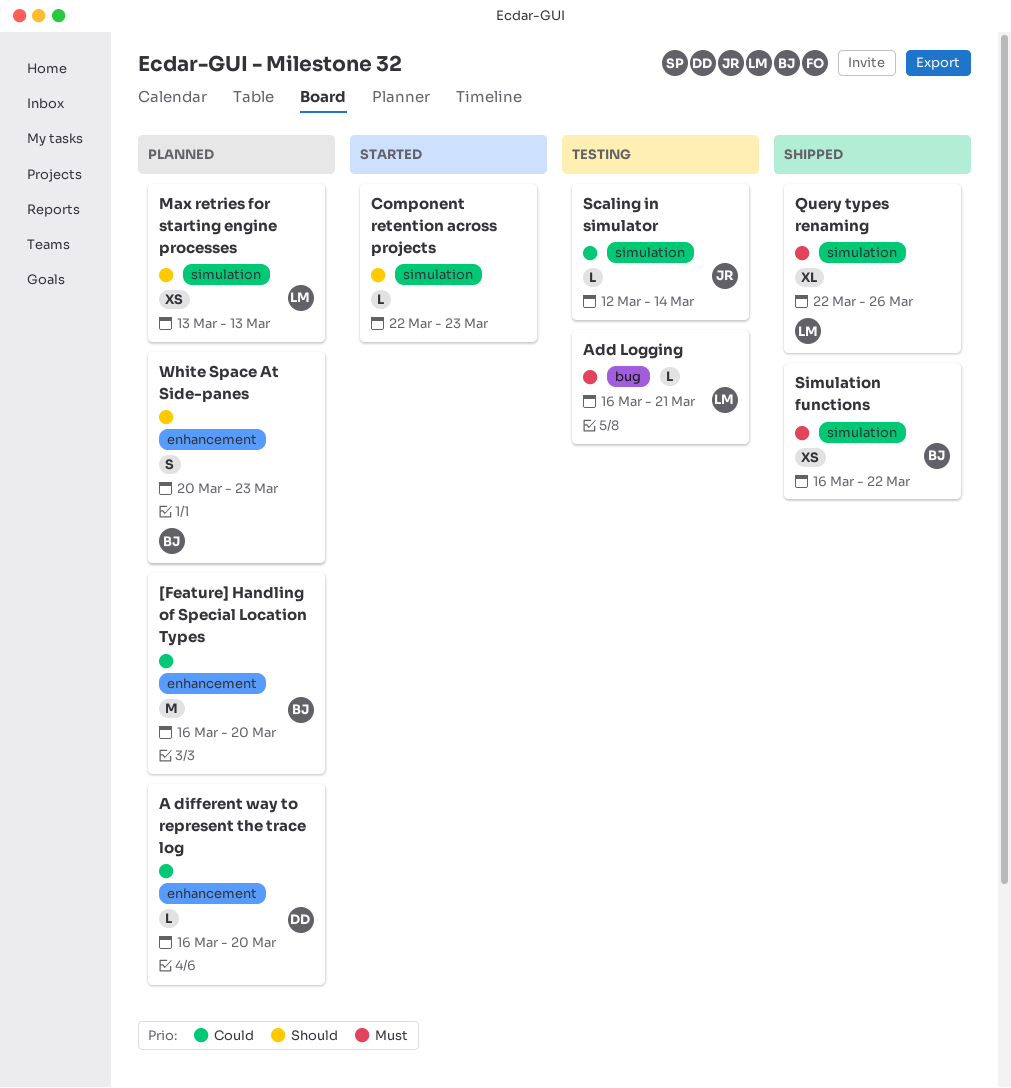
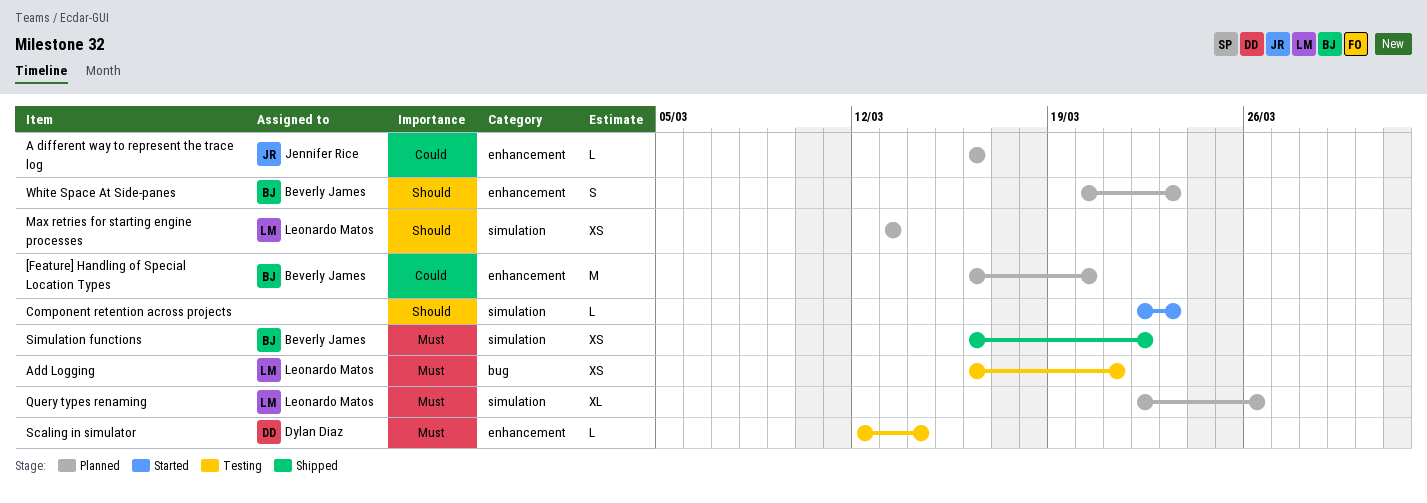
A different way to represent the trace log, owner: Dylan Diaz -> Jennifer Rice
A different way to represent the trace log, due: Mar 20 -> Mar 16
Add Logging, estimate: L -> XS
Query types renaming, status: Shipped -> Planned
Scaling in simulator, owner: Jennifer Rice -> Dylan Diaz
Scaling in simulator, priority: Could -> Must
Scaling in simulator, label: simulation -> enhancement

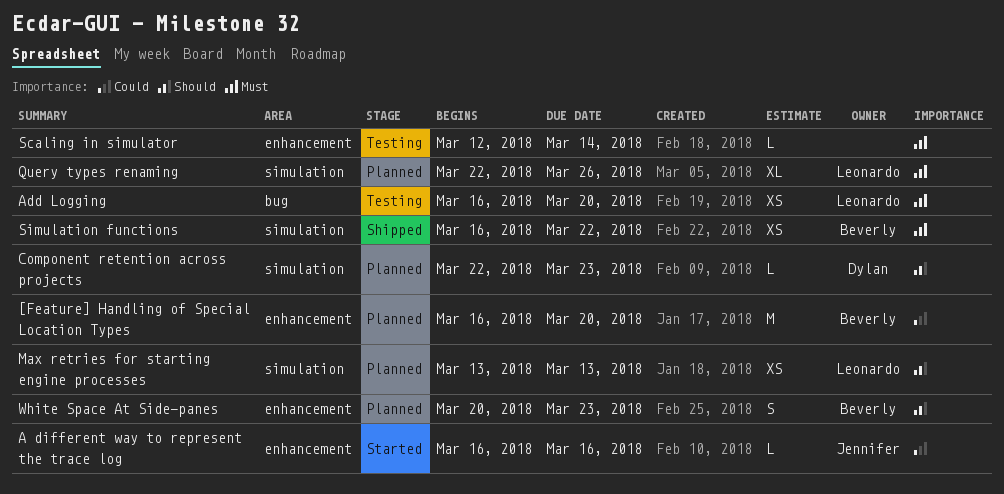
A different way to represent the trace log, status: Planned -> Started
Add Logging, due: Mar 21 -> Mar 20
Component retention across projects, status: Started -> Planned
Component retention across projects, owner: none -> Dylan Diaz
Scaling in simulator, owner: Dylan Diaz -> none

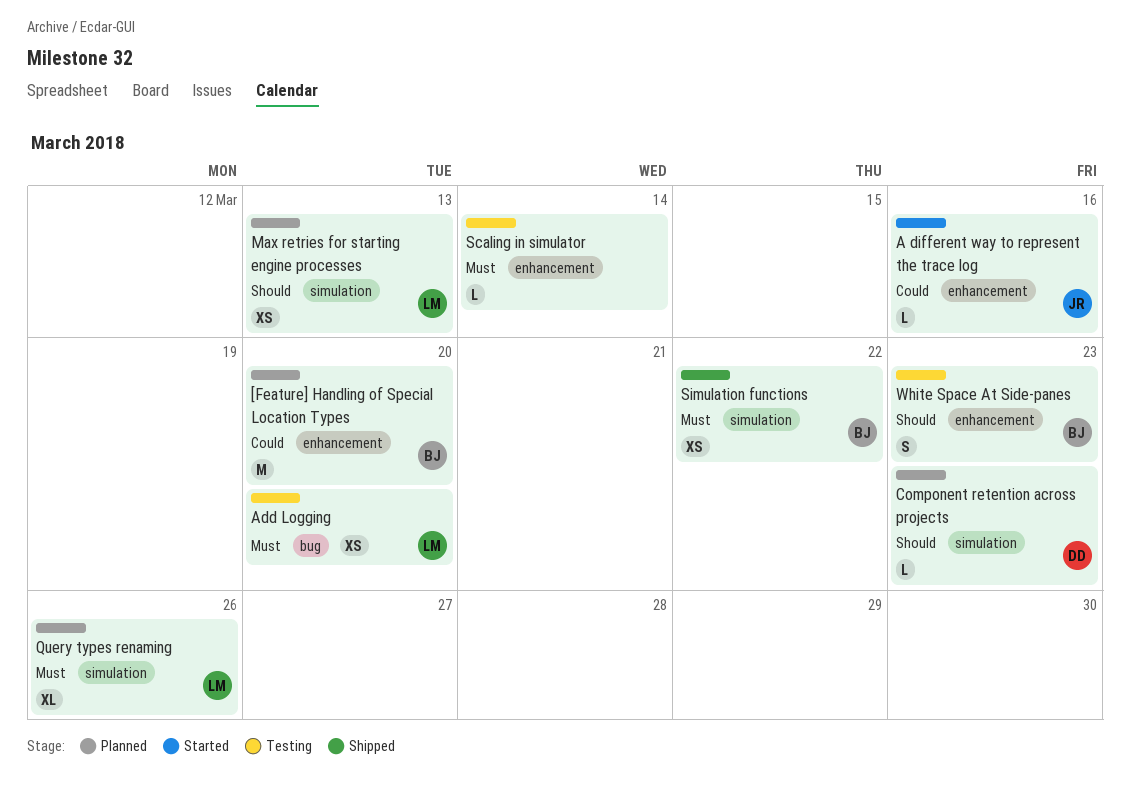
White Space At Side-panes, status: Planned -> Testing

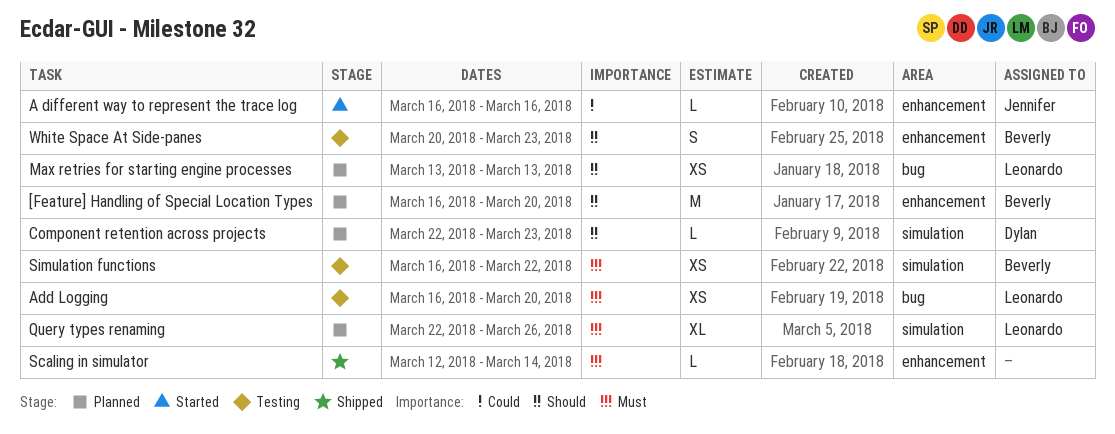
[Feature] Handling of Special Location Types, priority: Could -> Should
Max retries for starting engine processes, label: simulation -> bug
Scaling in simulator, status: Testing -> Shipped
Simulation functions, status: Shipped -> Testing

